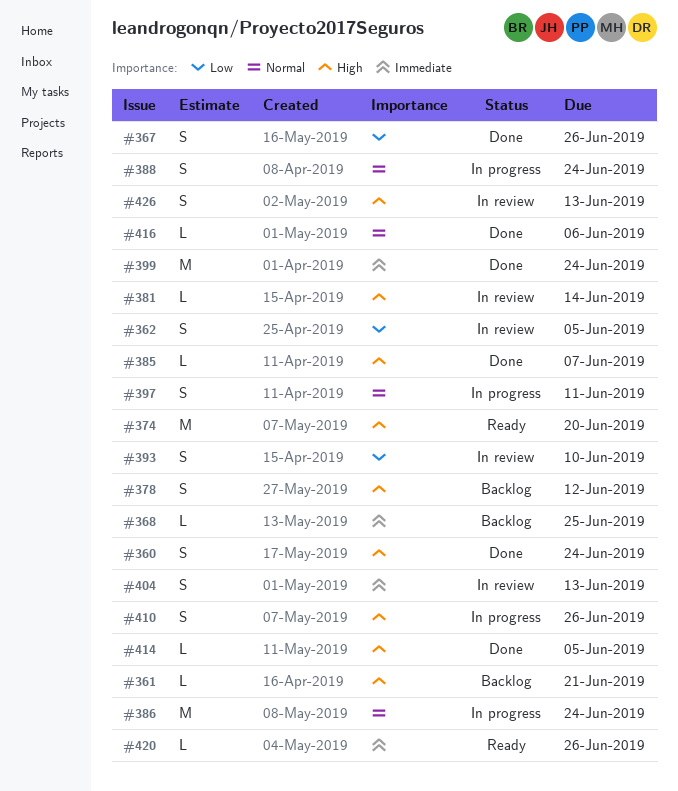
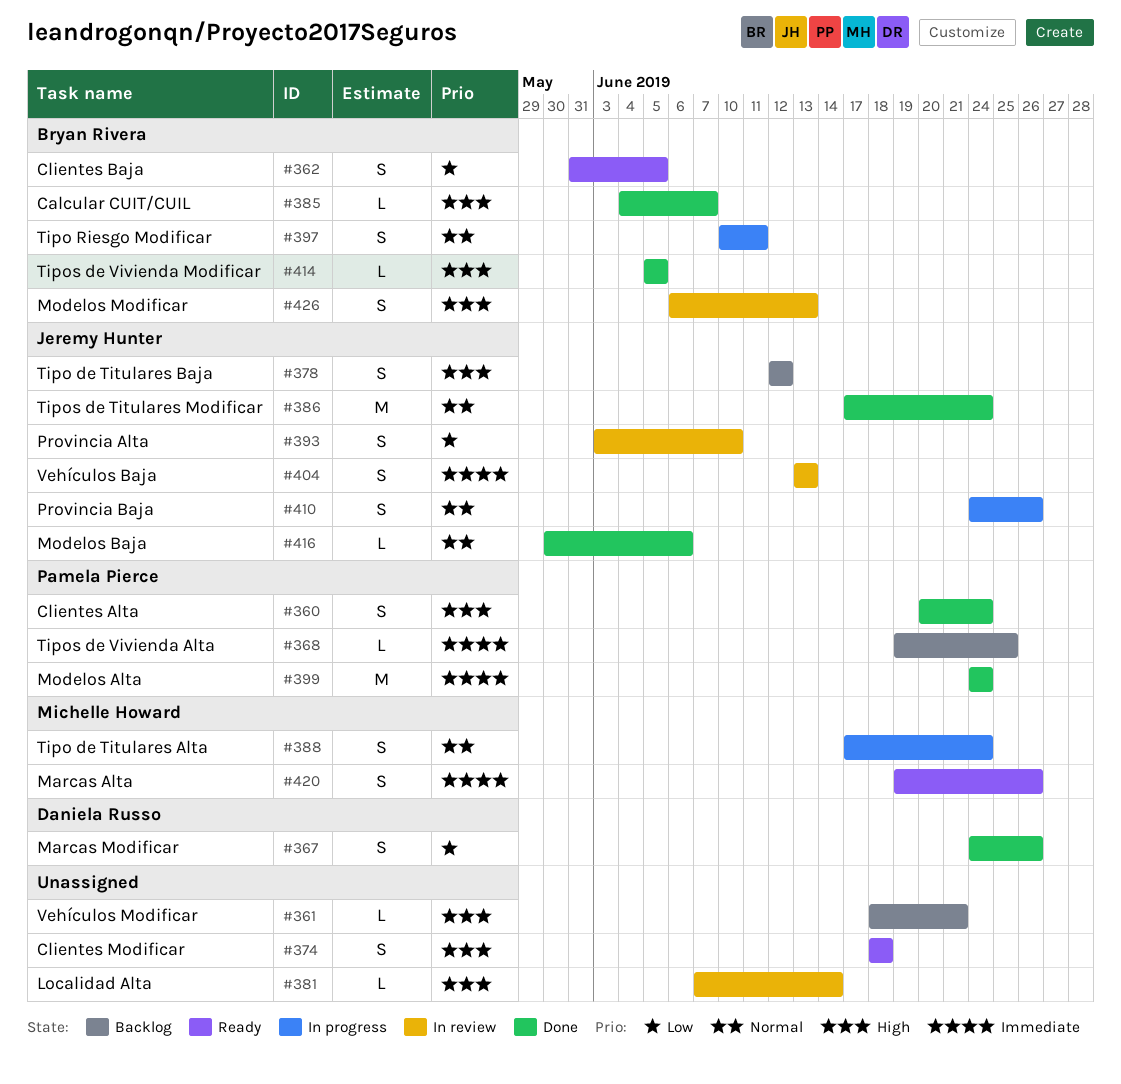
#362, status: In review -> Ready
#374, estimate: M -> S
#374, due: Jun 20 -> Jun 18
#386, status: In progress -> Done
#410, priority: High -> Normal
#420, estimate: L -> S

